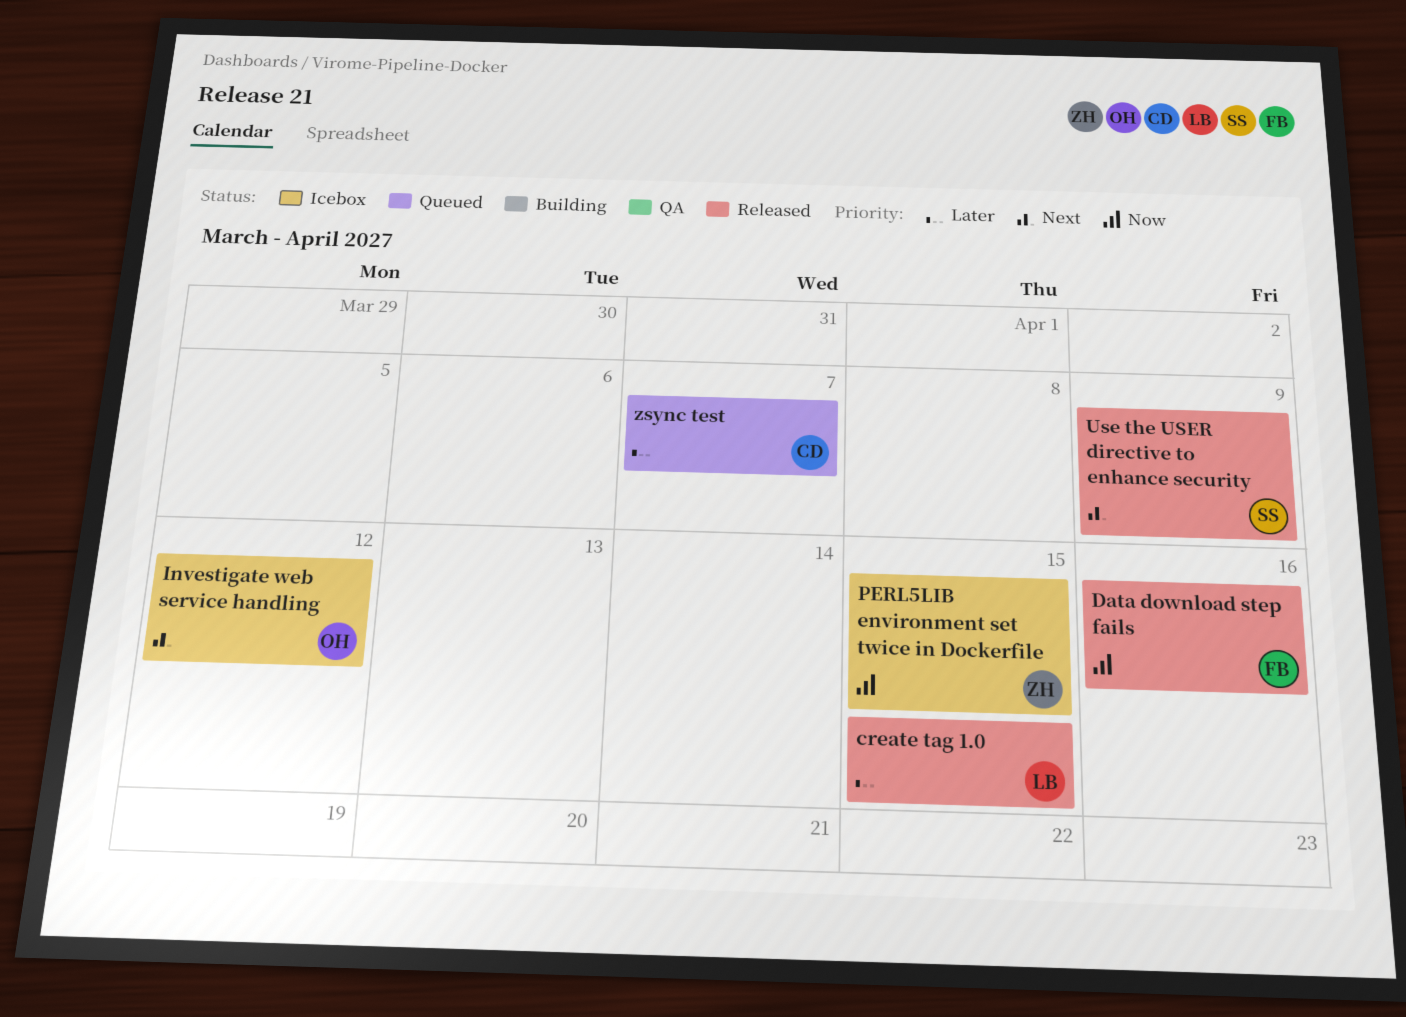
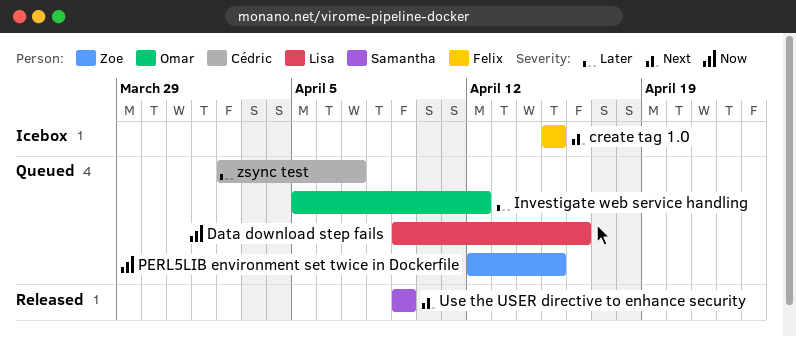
create tag 1.0, status: Released -> Icebox
create tag 1.0, owner: Lisa -> Felix
create tag 1.0, priority: Later -> Next
Data download step fails, status: Released -> Queued
Data download step fails, owner: Felix -> Lisa
Investigate web service handling, status: Icebox -> Queued
Investigate web service handling, priority: Next -> Later
PERL5LIB environment set twice in Dockerfile, status: Icebox -> Queued

